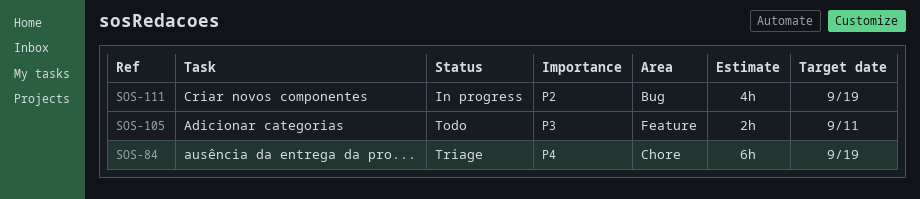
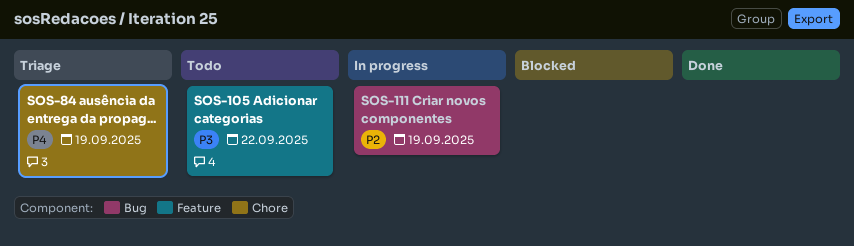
SOS-105, due: Sep 11 -> Sep 22

